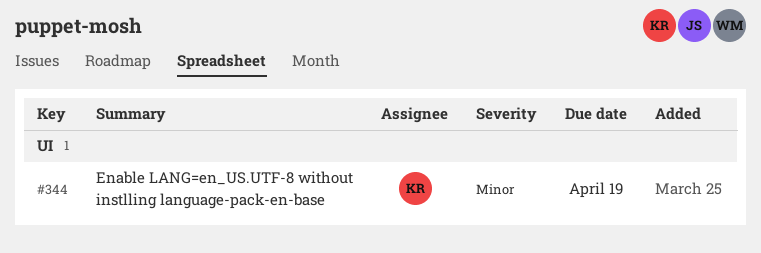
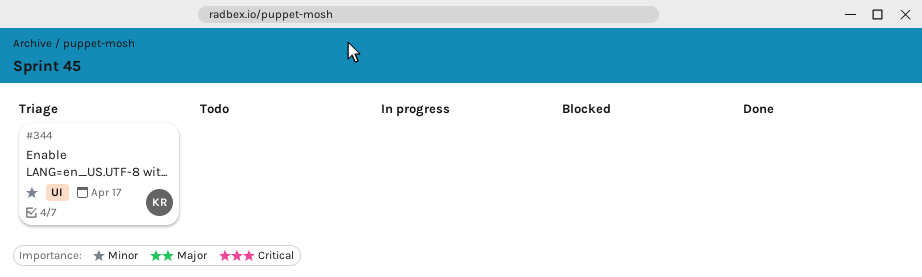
#344, due: Apr 19 -> Apr 17

